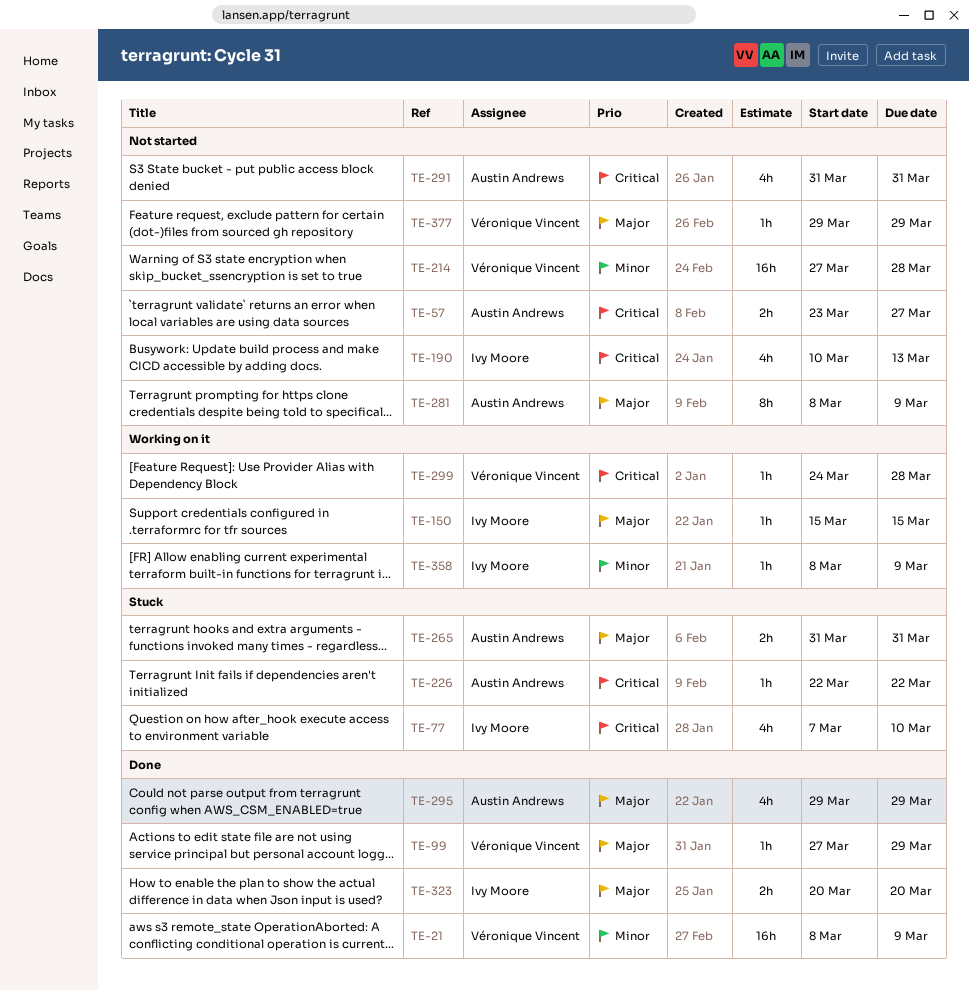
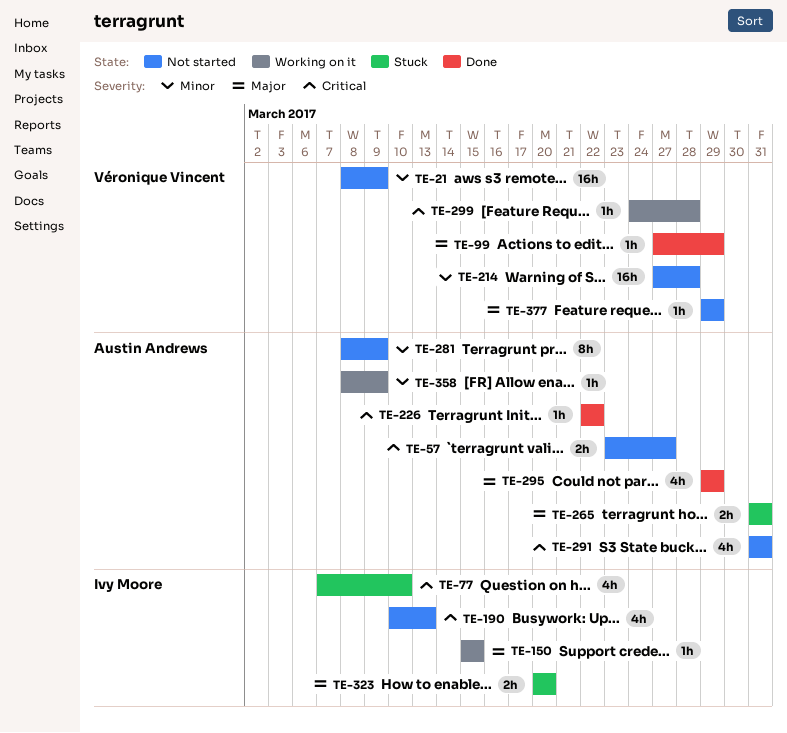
TE-21, status: Done -> Not started
TE-226, status: Stuck -> Done
TE-281, priority: Major -> Minor
TE-323, status: Done -> Stuck
TE-358, owner: Ivy Moore -> Austin Andrews

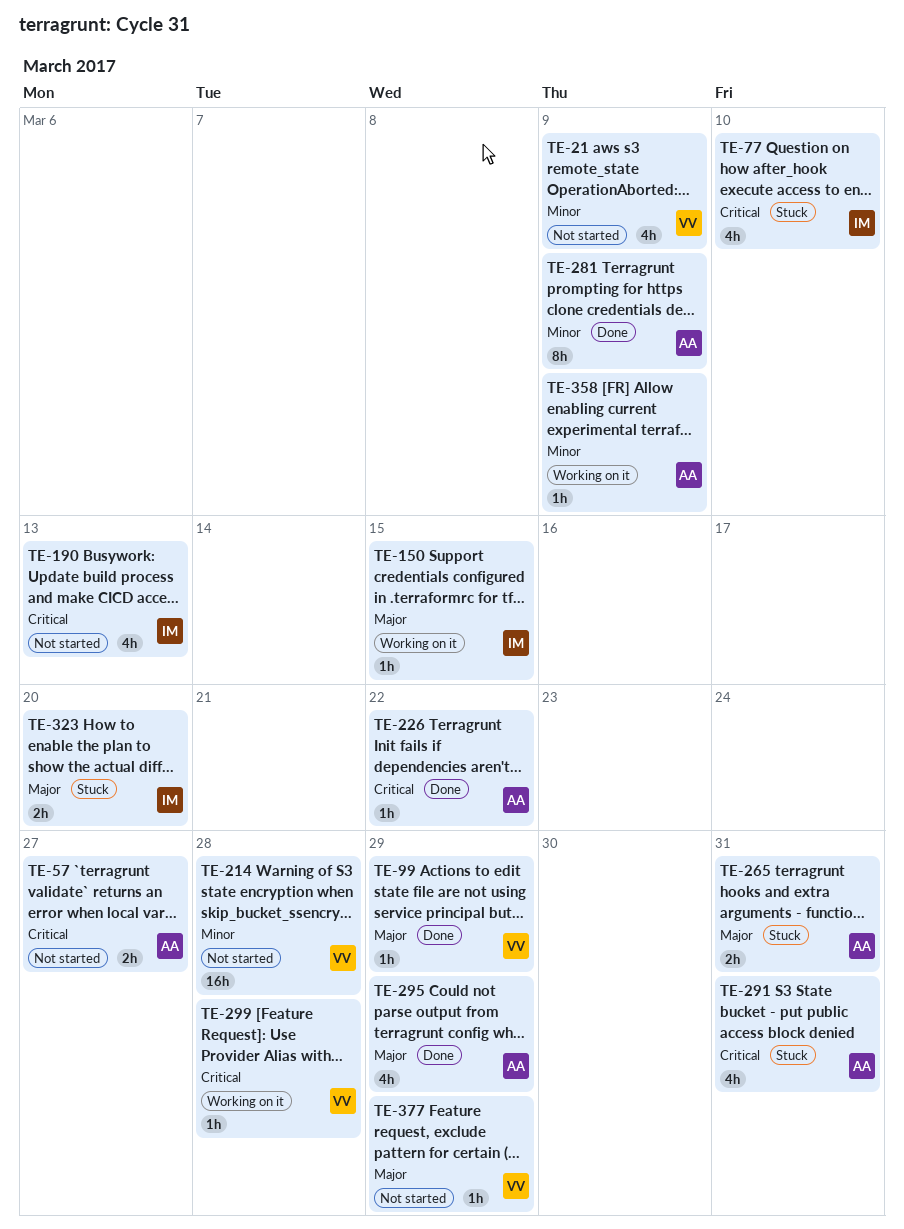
TE-21, estimate: 16h -> 4h
TE-281, status: Not started -> Done
TE-291, status: Not started -> Stuck

